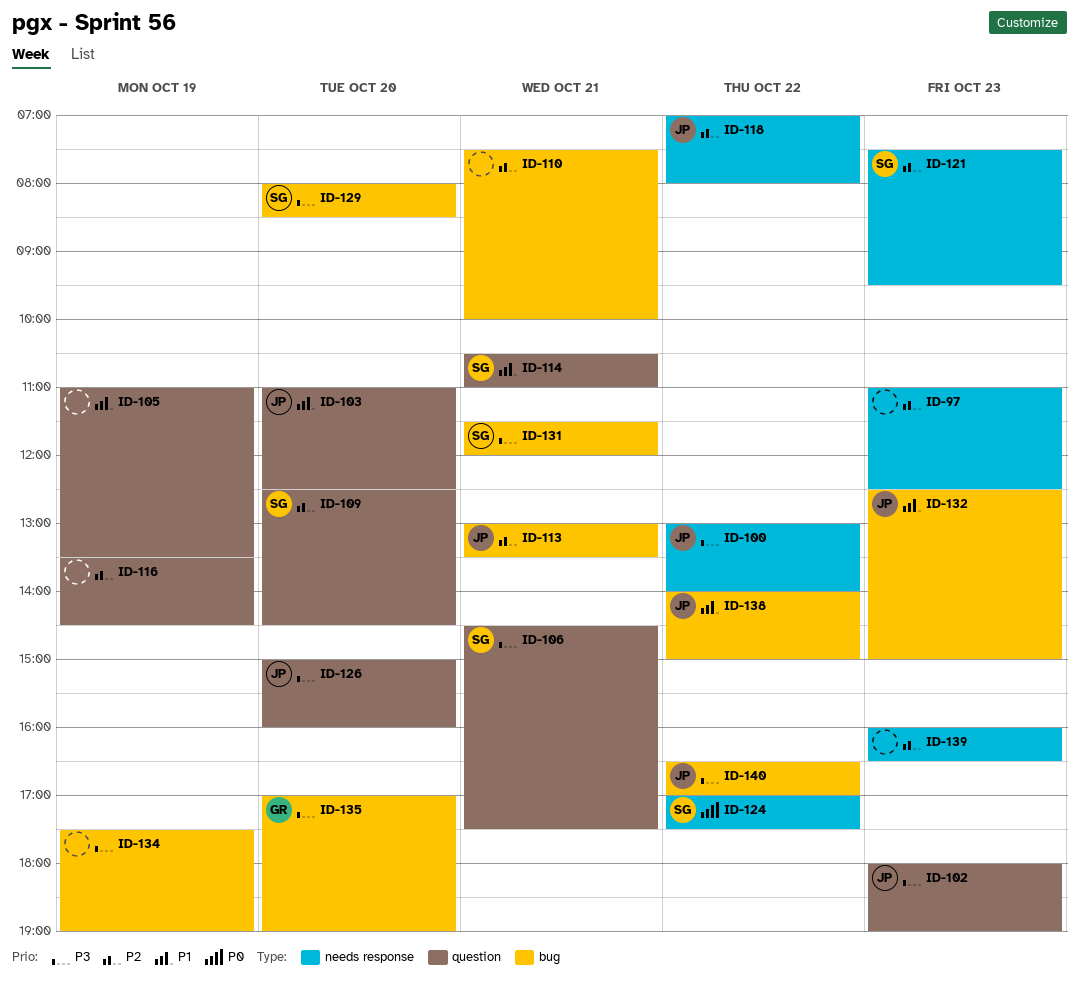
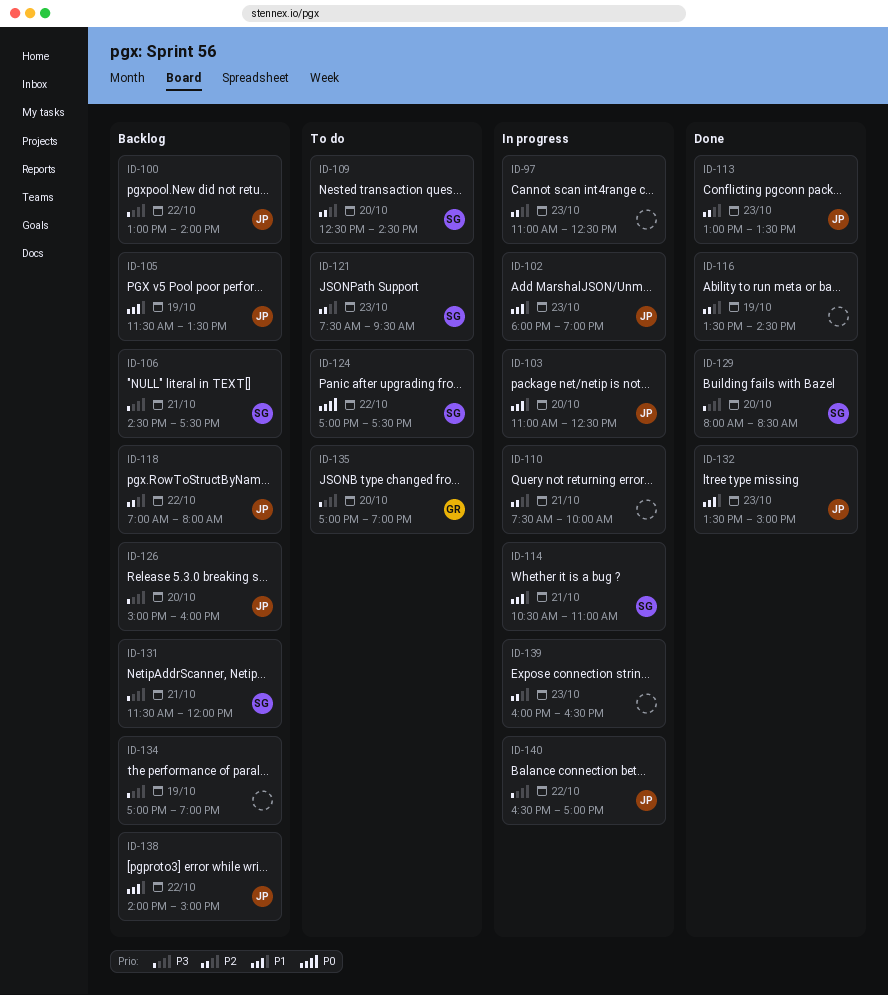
ID-102, priority: P3 -> P1
ID-105, owner: none -> JP
ID-105, begins: 11:00 -> 11:30
ID-113, day: Oct 21 -> Oct 23
ID-132, begins: 12:30 -> 13:30
ID-134, begins: 17:30 -> 17:00

